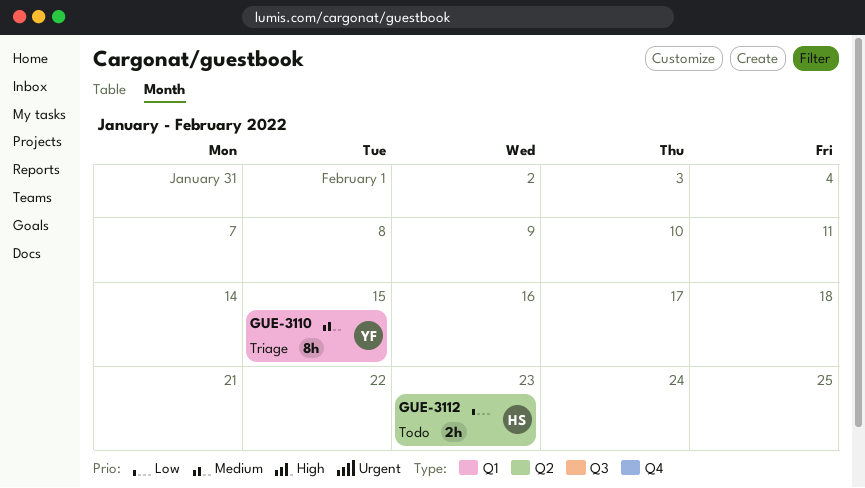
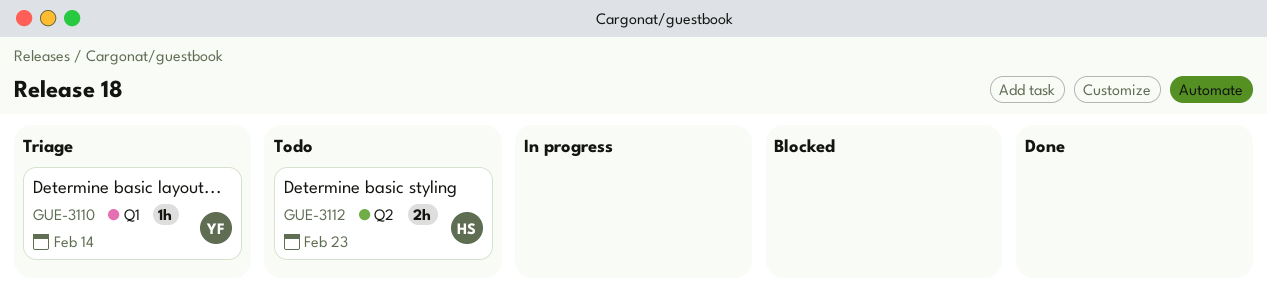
GUE-3110, estimate: 8h -> 1h
GUE-3110, due: Feb 15 -> Feb 14

